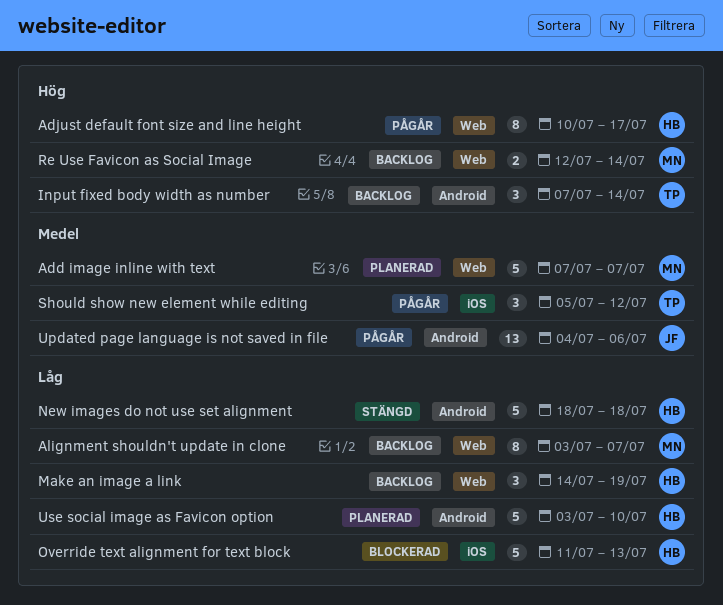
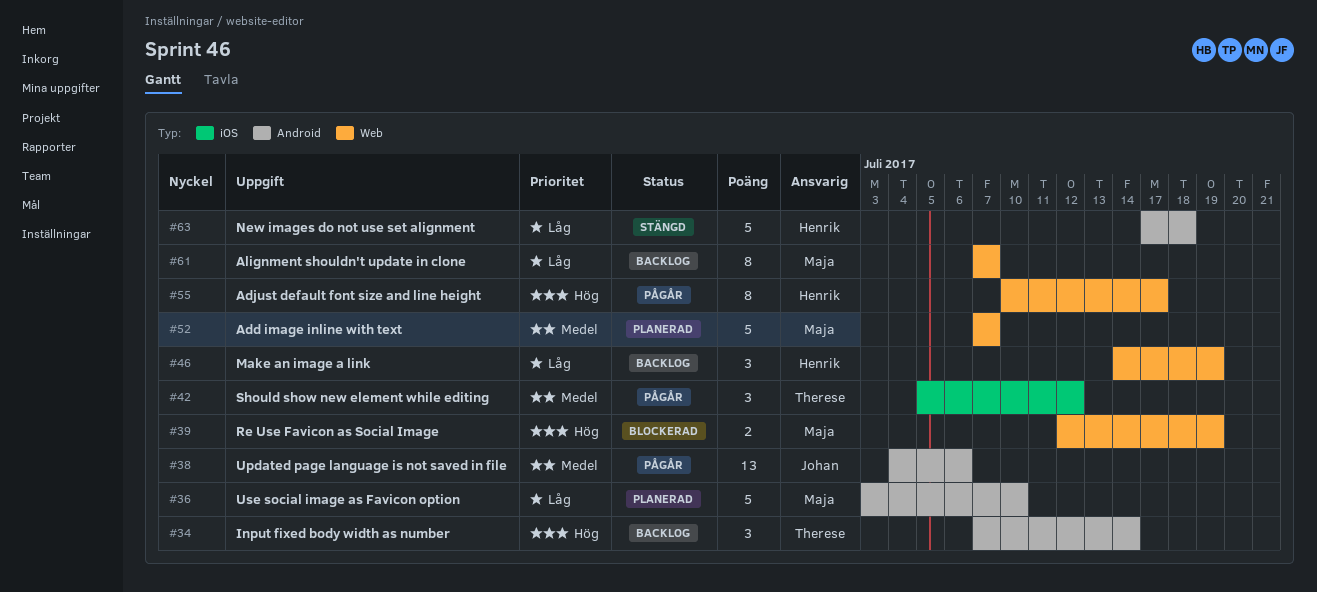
Alignment shouldn't update in clone, start: Jul 3 -> Jul 7
New images do not use set alignment, start: Jul 18 -> Jul 17
Override text alignment for text block: present -> none
Re Use Favicon as Social Image, status: Backlog -> Blockerad
Re Use Favicon as Social Image, due: Jul 14 -> Jul 19
Use social image as Favicon option, owner: Henrik -> Maja

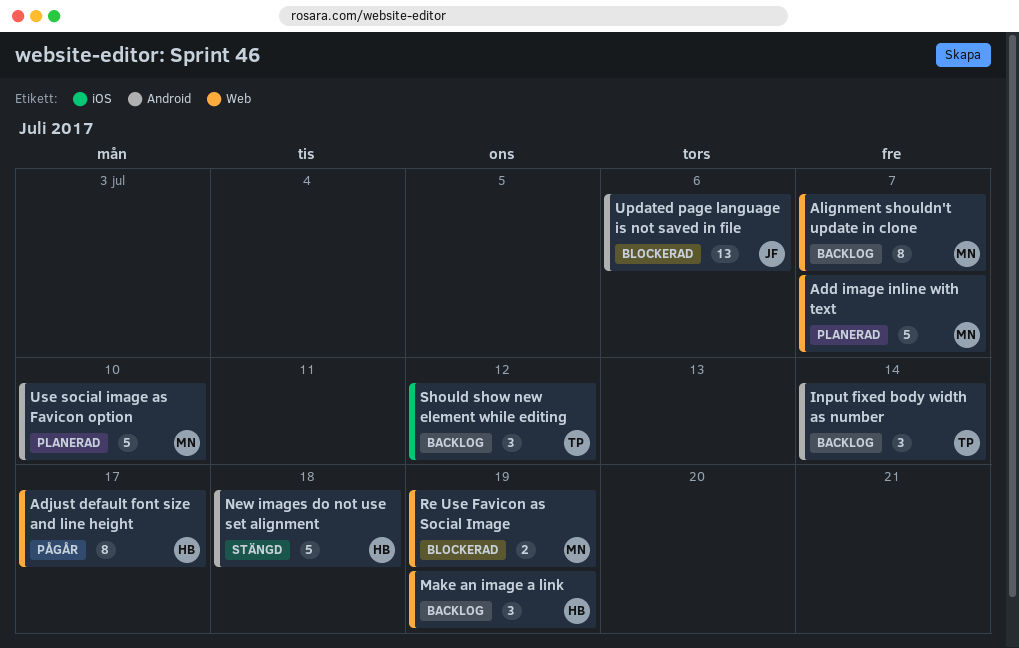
Should show new element while editing, status: Pågår -> Backlog
Updated page language is not saved in file, status: Pågår -> Blockerad

